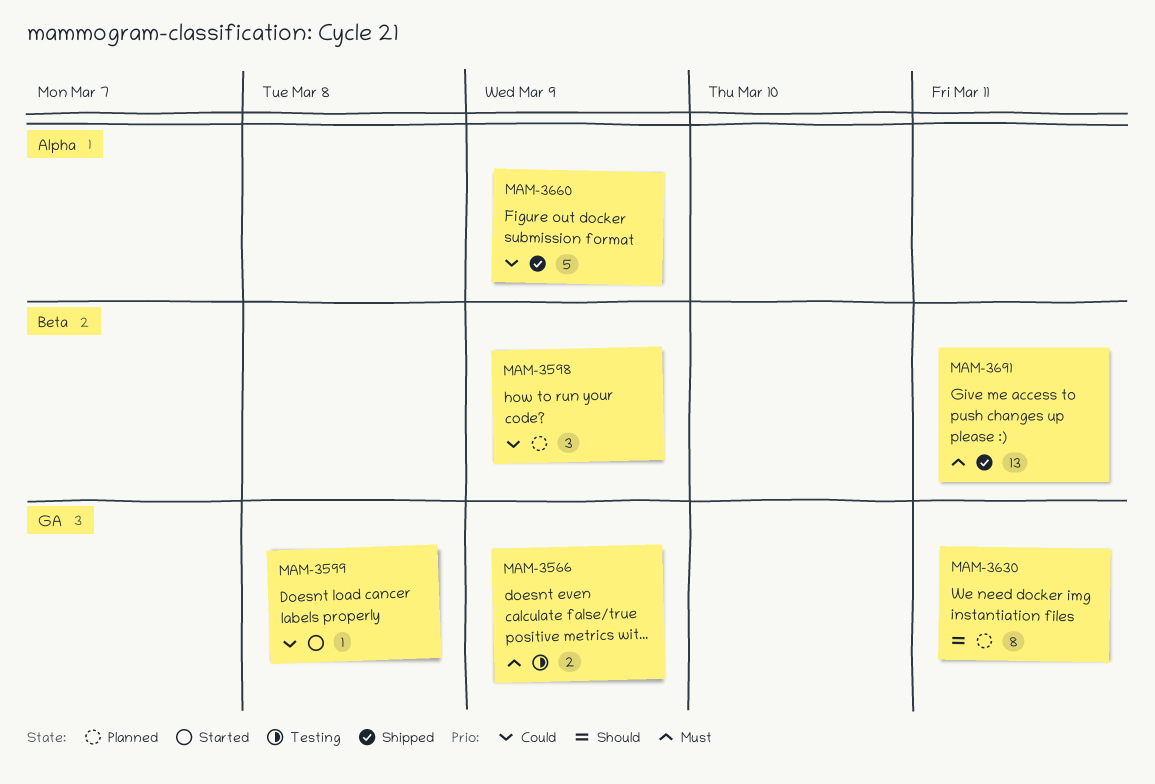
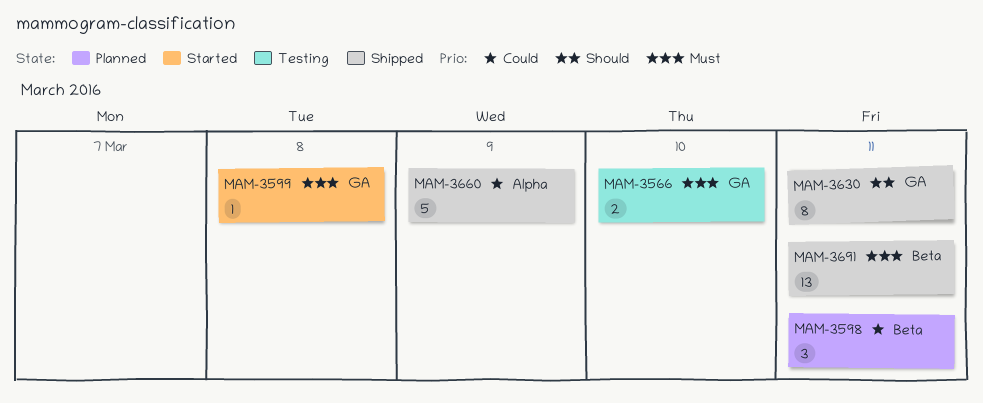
MAM-3566, due: Mar 9 -> Mar 10
MAM-3598, due: Mar 9 -> Mar 11
MAM-3599, priority: Could -> Must
MAM-3630, status: Planned -> Shipped

